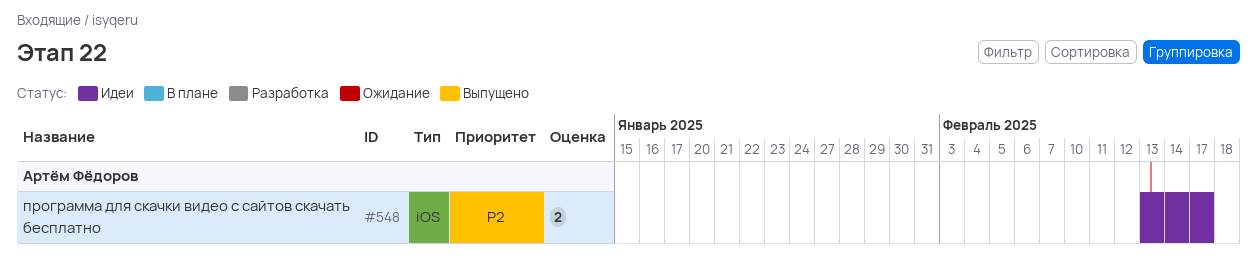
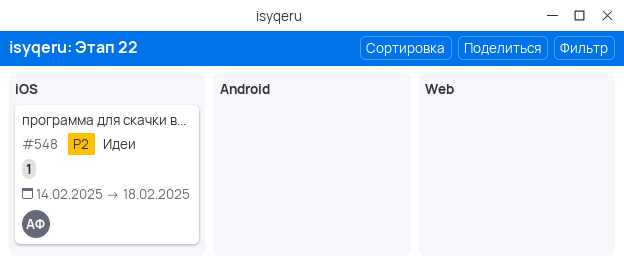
#548, estimate: 2 -> 1
#548, start: Feb 13 -> Feb 14
#548, due: Feb 17 -> Feb 18

